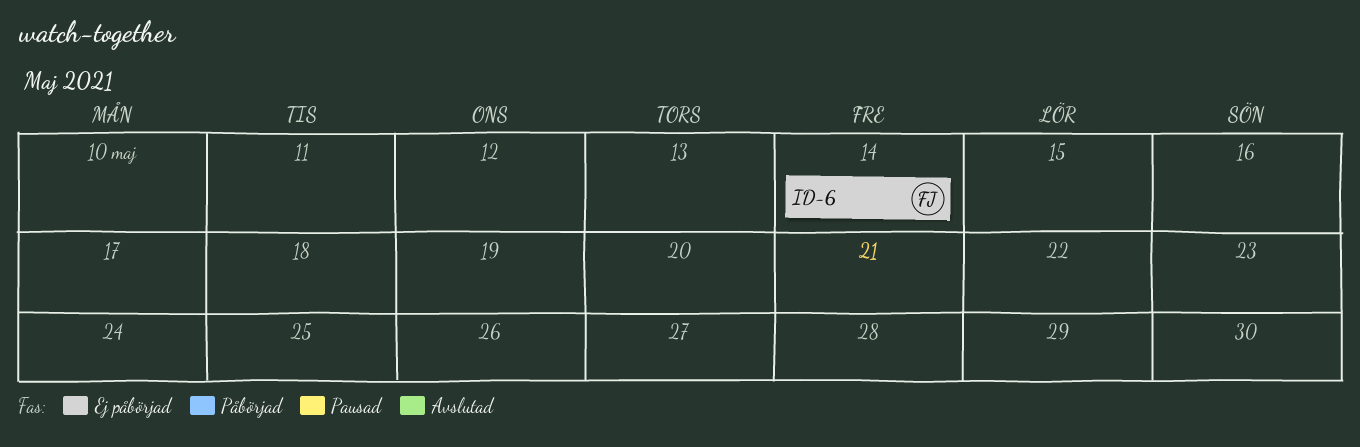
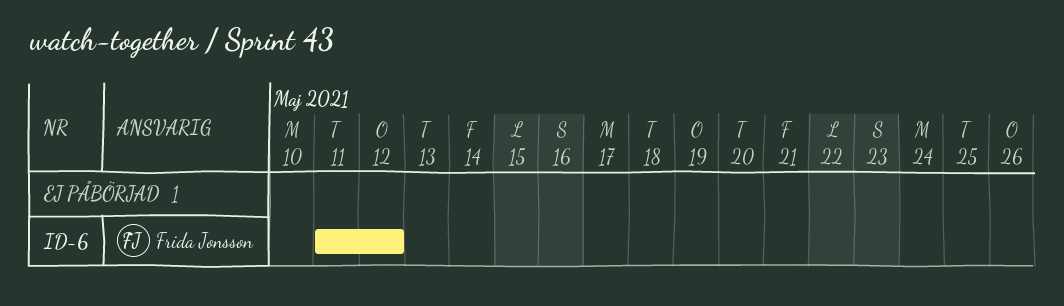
ID-6, due: May 14 -> May 12

